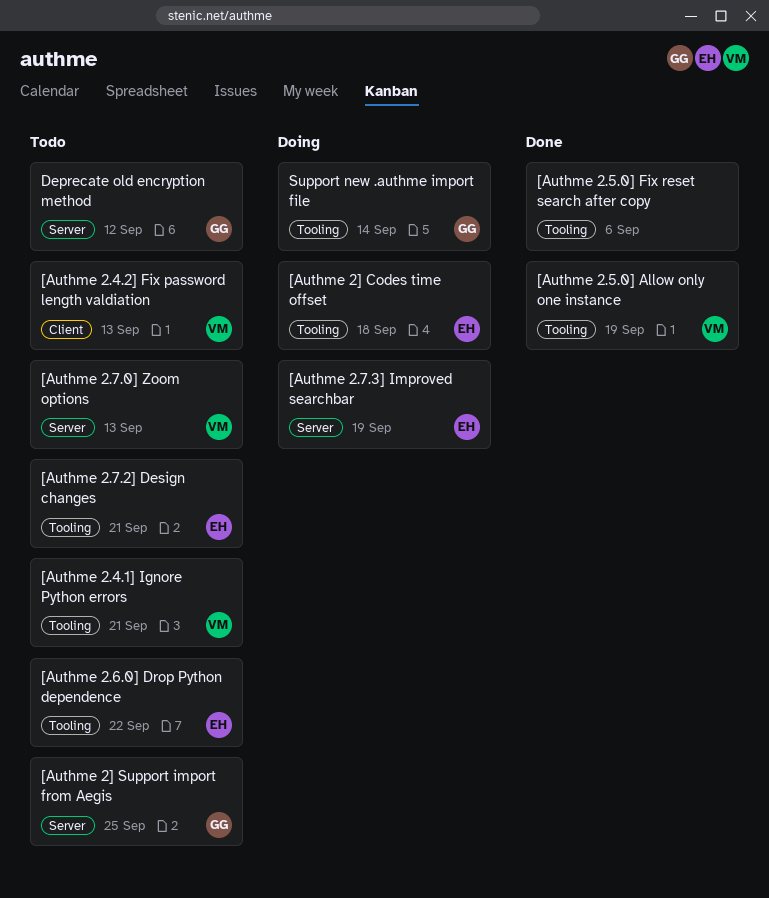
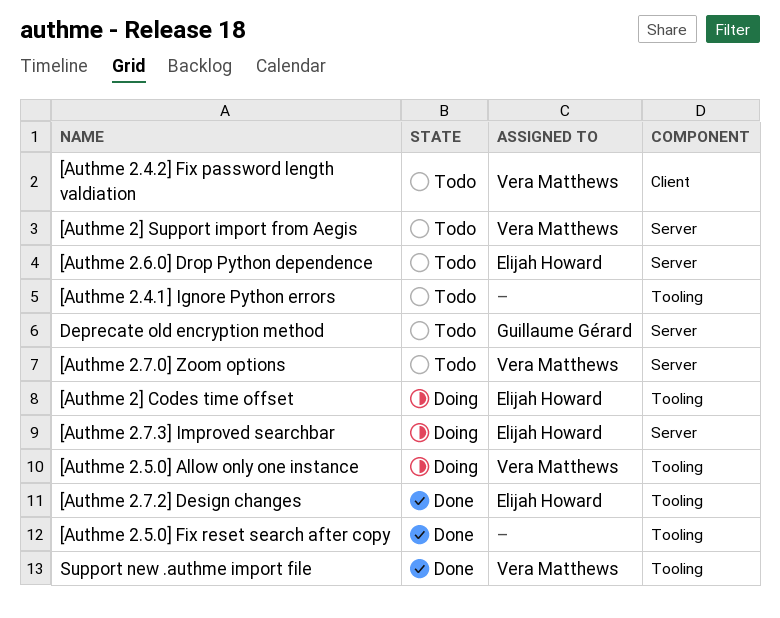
[Authme 2.4.1] Ignore Python errors, owner: Vera Matthews -> none
[Authme 2.5.0] Allow only one instance, status: Done -> Doing
[Authme 2.6.0] Drop Python dependence, label: Tooling -> Server
[Authme 2.7.2] Design changes, status: Todo -> Done
[Authme 2] Support import from Aegis, owner: Guillaume Gérard -> Vera Matthews
Support new .authme import file, status: Doing -> Done
Support new .authme import file, owner: Guillaume Gérard -> Vera Matthews

